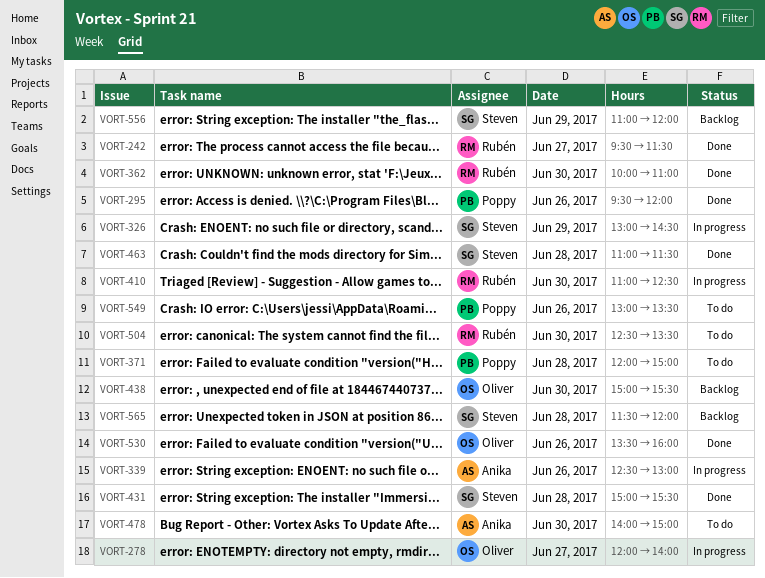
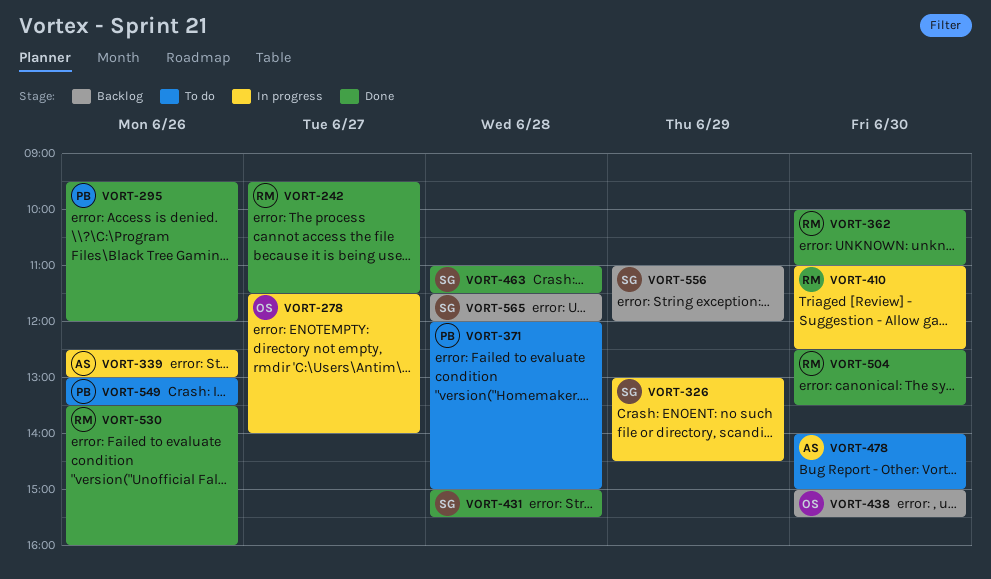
VORT-278, begins: 12:00 -> 11:30
VORT-504, status: To do -> Done
VORT-530, owner: Oliver -> Rubén

